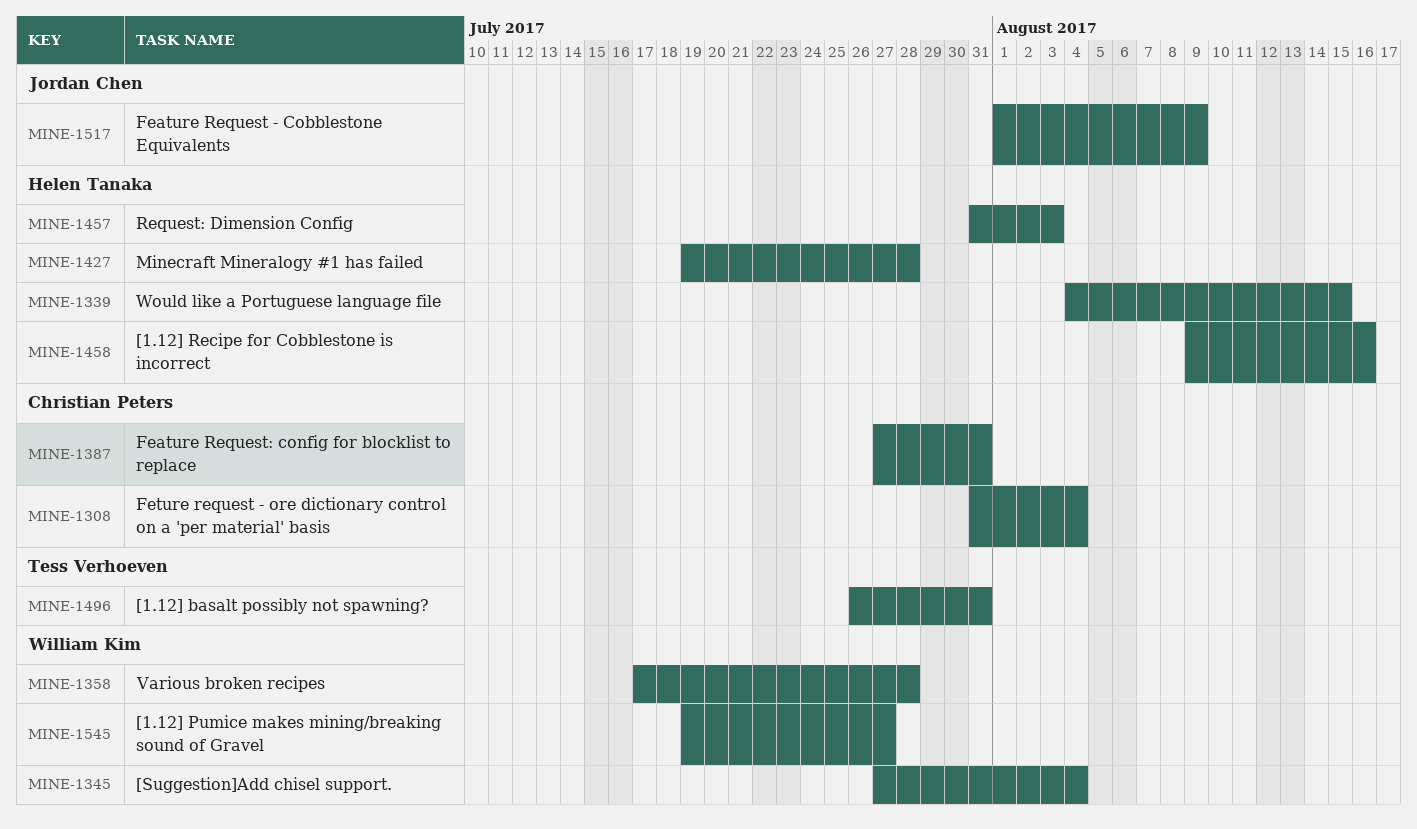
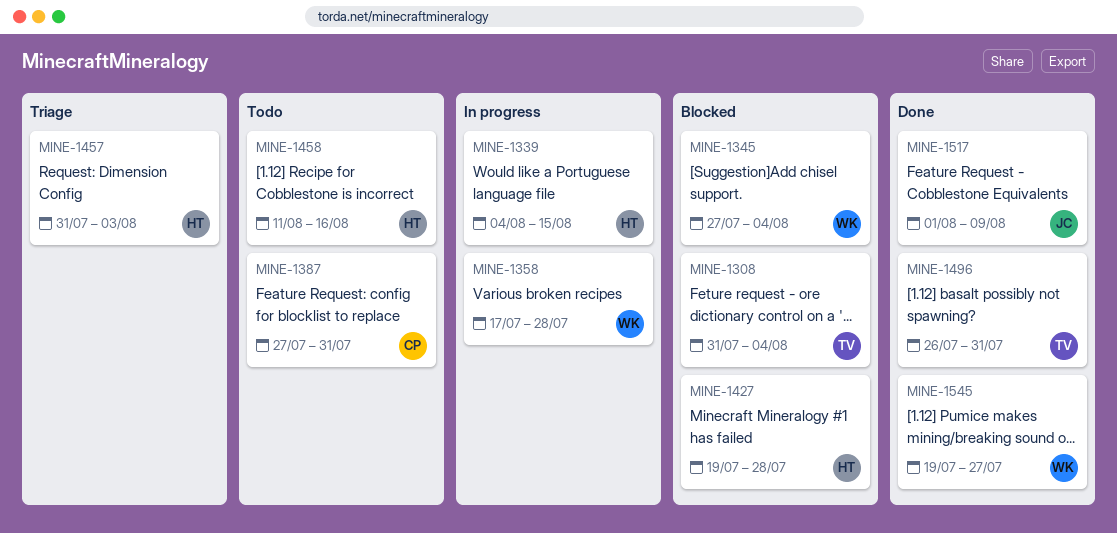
MINE-1308, owner: Christian Peters -> Tess Verhoeven
MINE-1458, start: Aug 9 -> Aug 11

